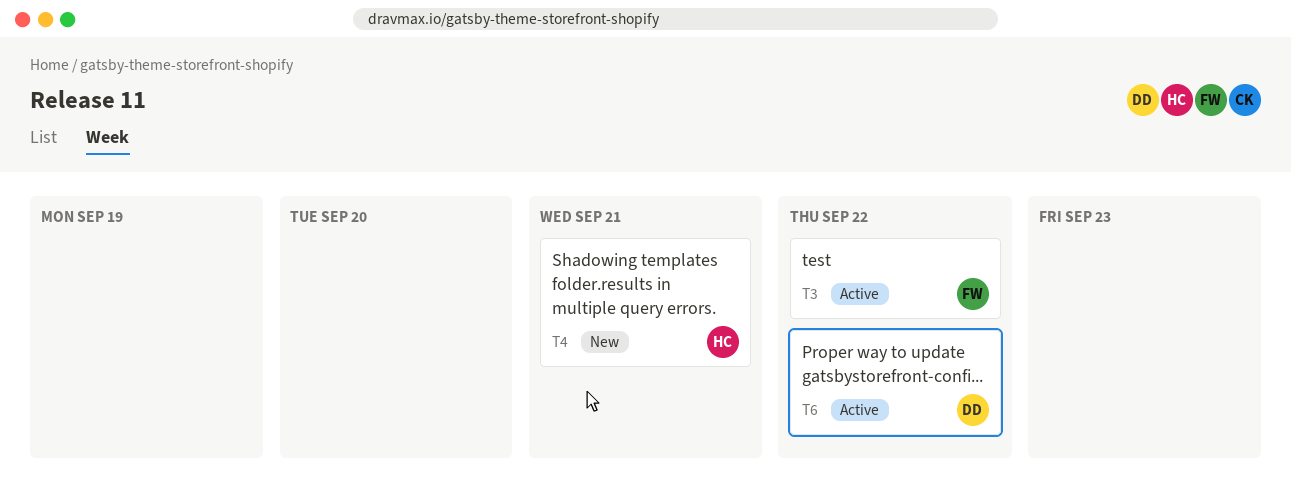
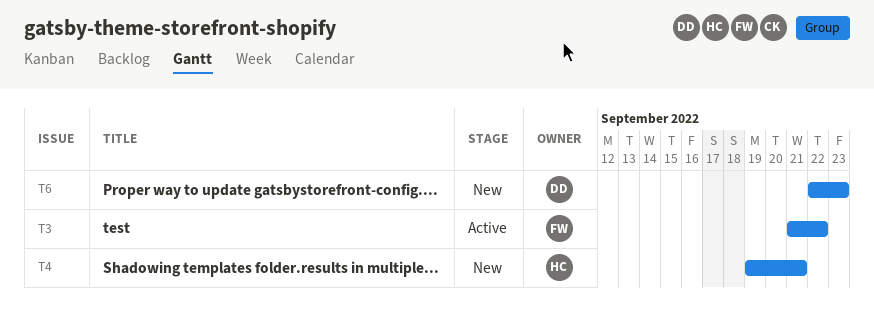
T6, status: Active -> New
T6, due: Sep 22 -> Sep 23

